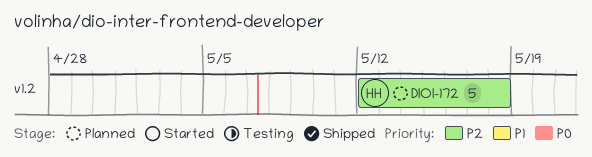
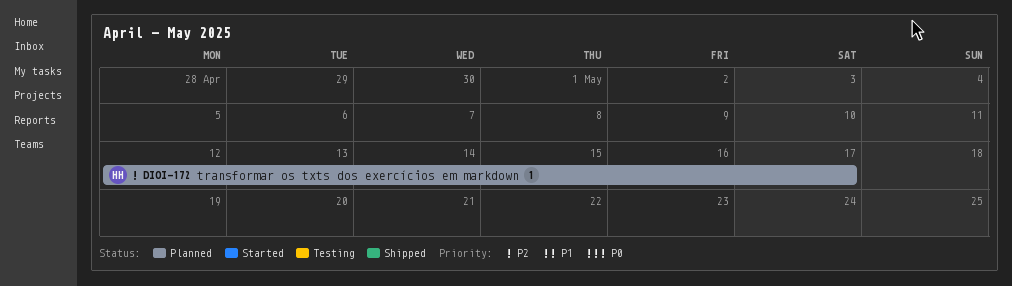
DIOI-172, estimate: 5 -> 1
DIOI-172, due: May 18 -> May 17

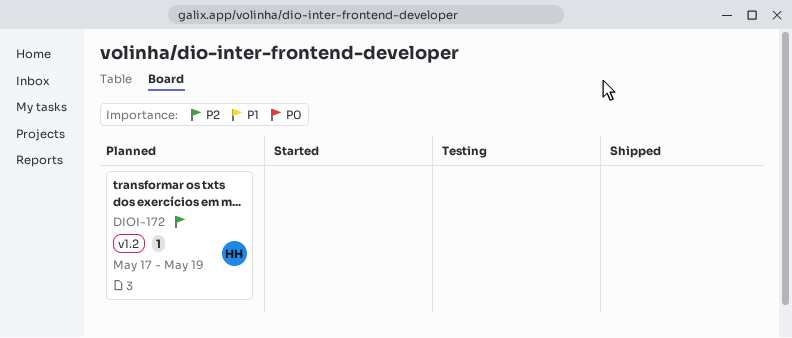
DIOI-172, start: May 12 -> May 17
DIOI-172, due: May 17 -> May 19

